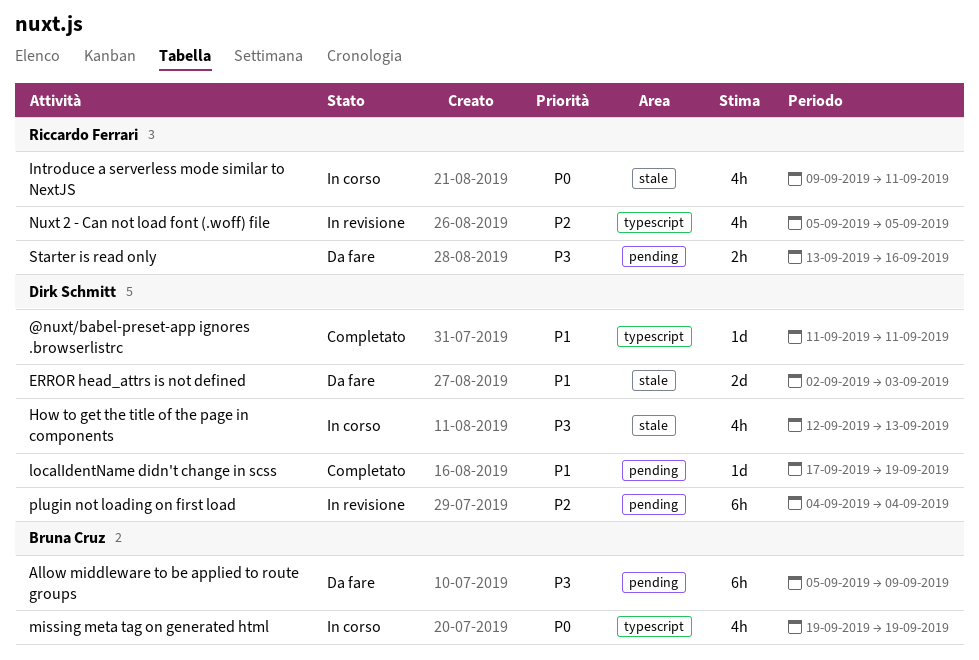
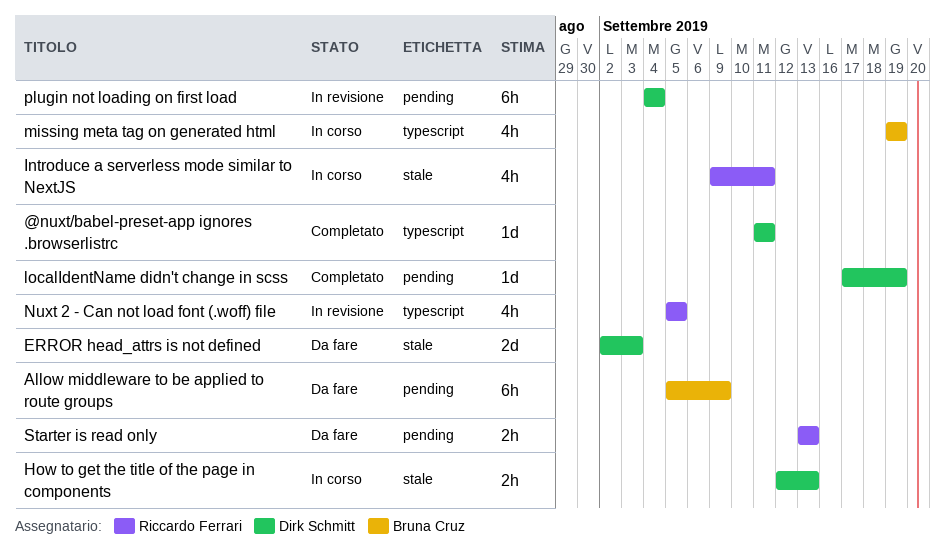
How to get the title of the page in components, estimate: 4h -> 2h
Starter is read only, due: Sep 16 -> Sep 13

